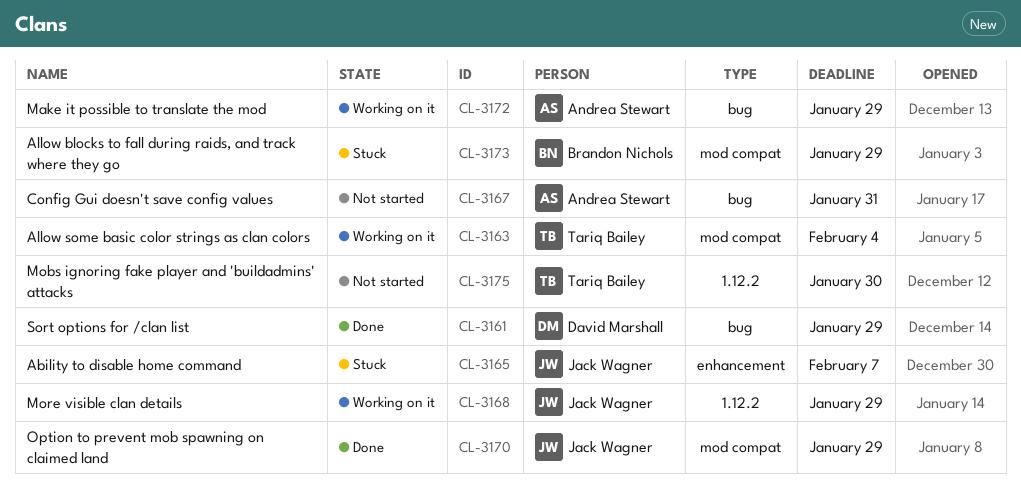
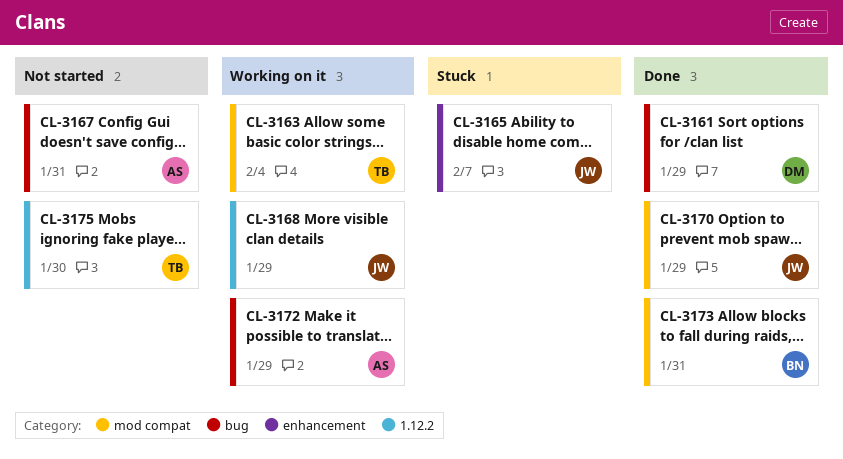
CL-3173, status: Stuck -> Done
CL-3173, due: Jan 29 -> Jan 31

